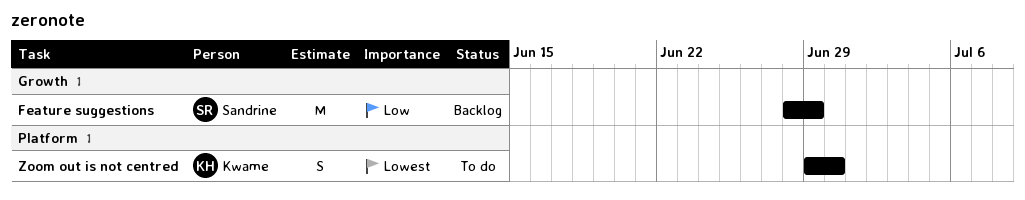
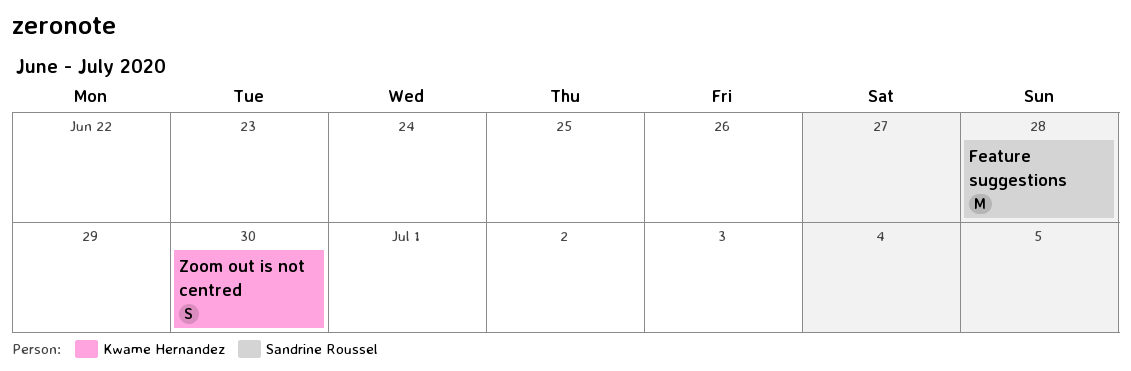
Feature suggestions, due: Jun 29 -> Jun 28

